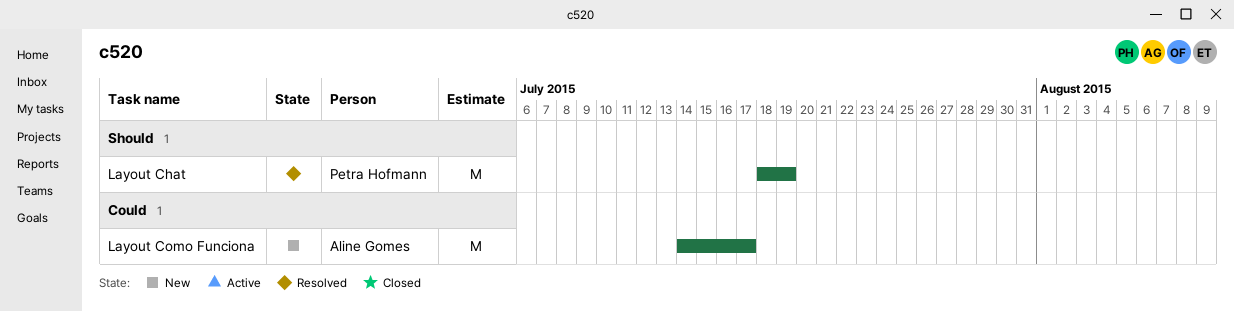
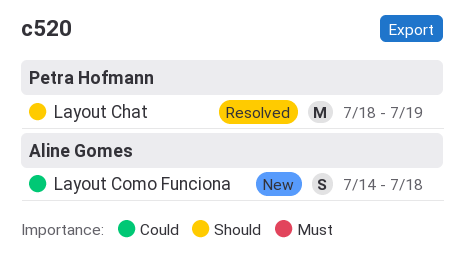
Layout Como Funciona, estimate: M -> S
Layout Como Funciona, due: Jul 17 -> Jul 18

